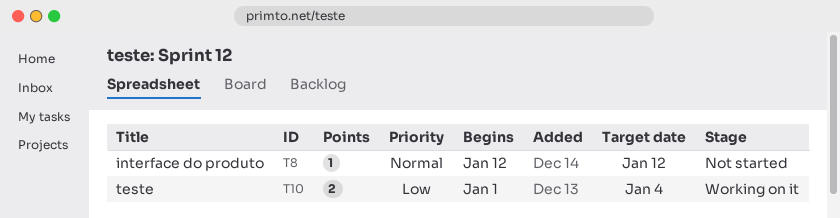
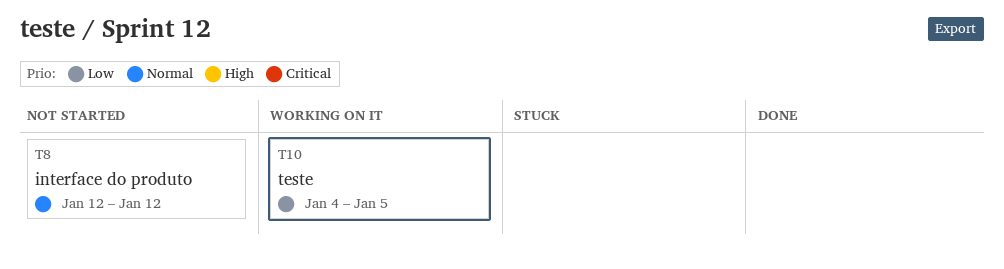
T10, start: Jan 1 -> Jan 4
T10, due: Jan 4 -> Jan 5

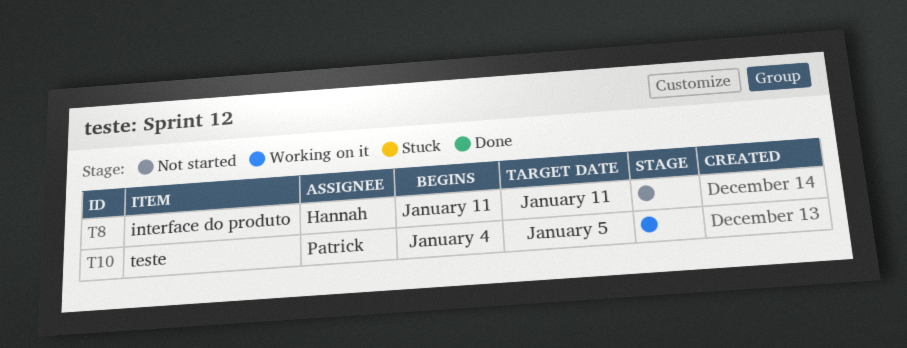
T8, start: Jan 12 -> Jan 11
T8, due: Jan 12 -> Jan 11

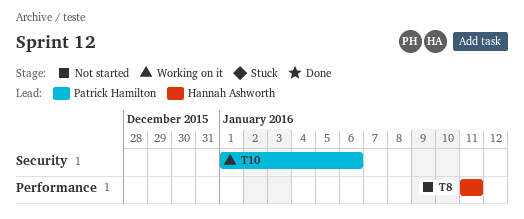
T10, start: Jan 4 -> Jan 1
T10, due: Jan 5 -> Jan 6

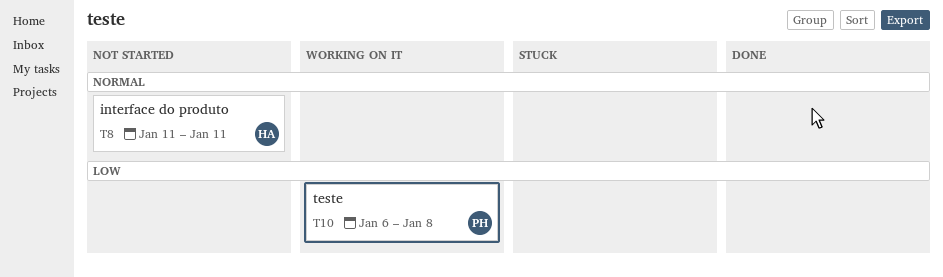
T10, start: Jan 1 -> Jan 6
T10, due: Jan 6 -> Jan 8

